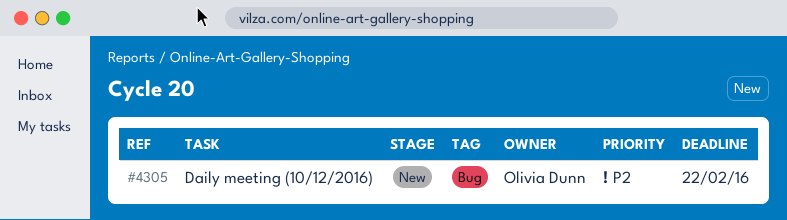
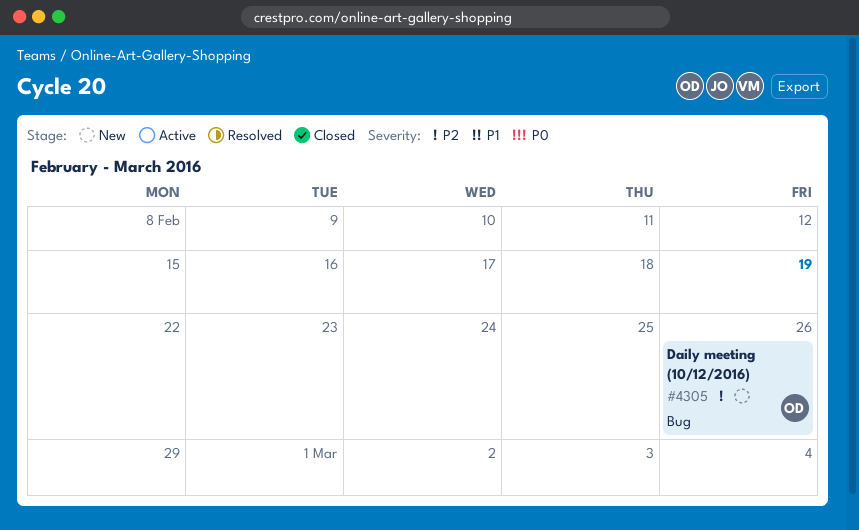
#4305, due: Feb 22 -> Feb 26

